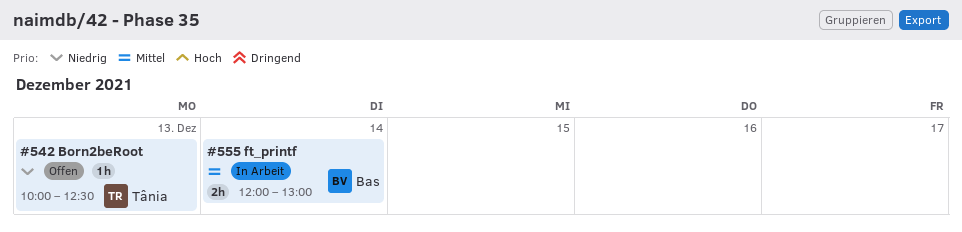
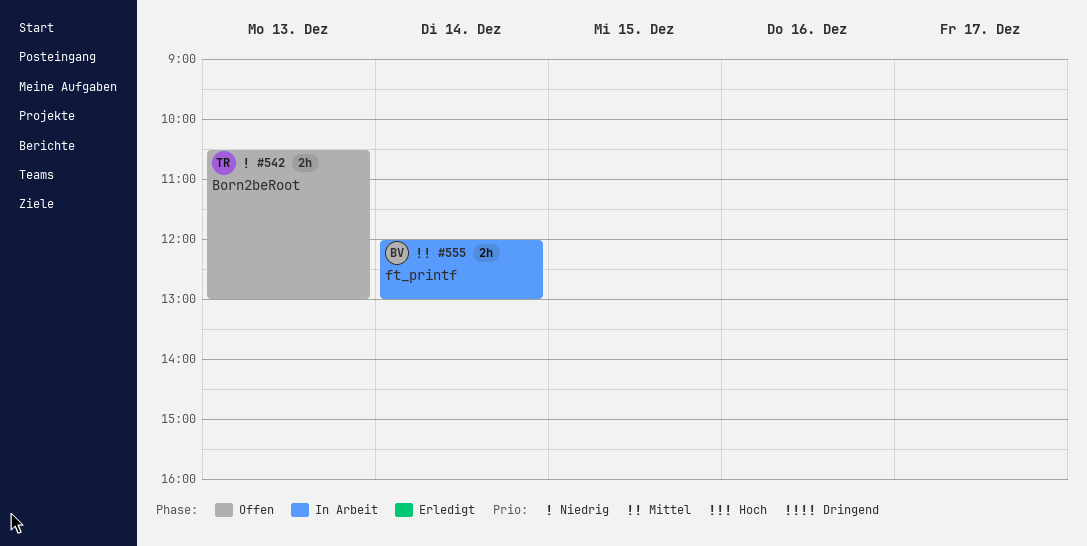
#542, estimate: 1h -> 2h
#542, begins: 10:00 -> 10:30
#542, ends: 12:30 -> 13:00

